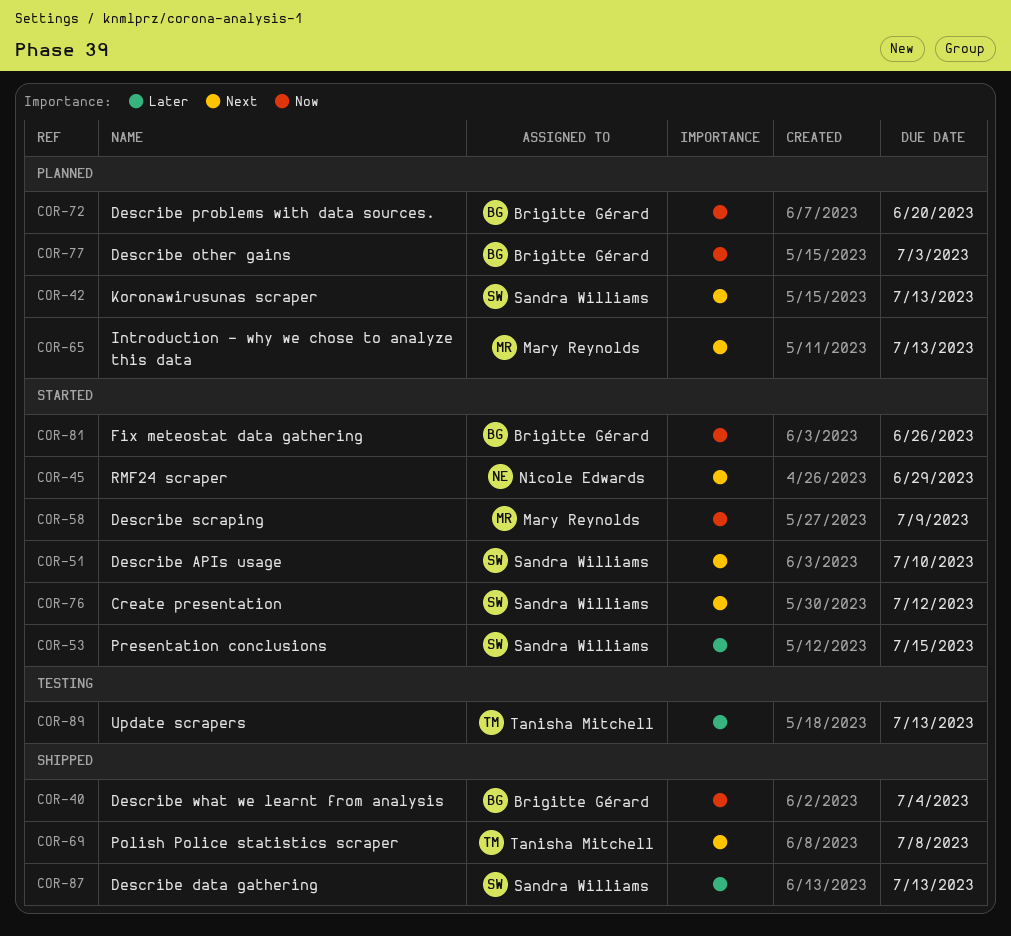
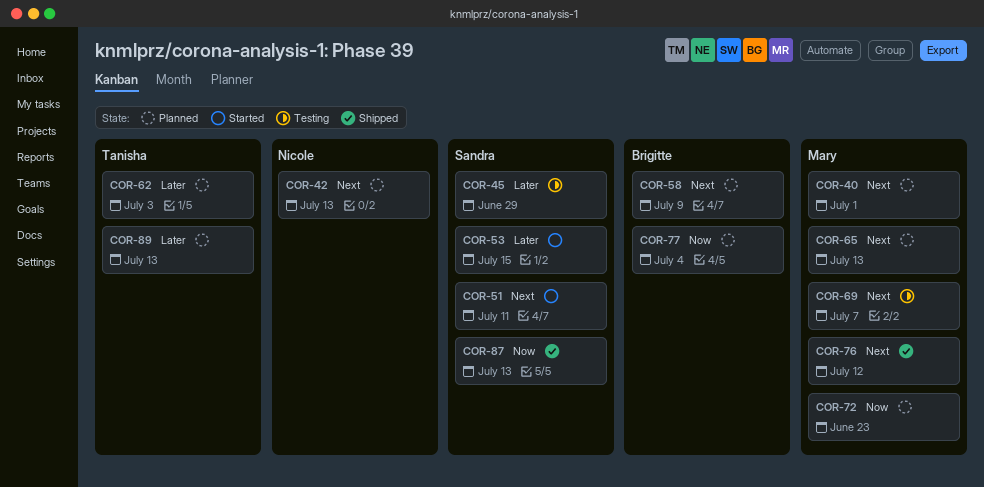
COR-40, status: Shipped -> Planned
COR-40, owner: Brigitte Gérard -> Mary Reynolds
COR-40, priority: Now -> Next
COR-40, due: Jul 4 -> Jul 1
COR-42, owner: Sandra Williams -> Nicole Edwards
COR-45, status: Started -> Testing
COR-45, owner: Nicole Edwards -> Sandra Williams
COR-45, priority: Next -> Later
COR-51, due: Jul 10 -> Jul 11
COR-58, status: Started -> Planned
COR-58, owner: Mary Reynolds -> Brigitte Gérard
COR-58, priority: Now -> Next
COR-62: none -> present
COR-69, status: Shipped -> Testing
COR-69, owner: Tanisha Mitchell -> Mary Reynolds
COR-69, due: Jul 8 -> Jul 7
COR-72, owner: Brigitte Gérard -> Mary Reynolds
COR-72, due: Jun 20 -> Jun 23
COR-76, status: Started -> Shipped
COR-76, owner: Sandra Williams -> Mary Reynolds
COR-77, due: Jul 3 -> Jul 4
COR-81: present -> none
COR-87, priority: Later -> Now
COR-89, status: Testing -> Planned

